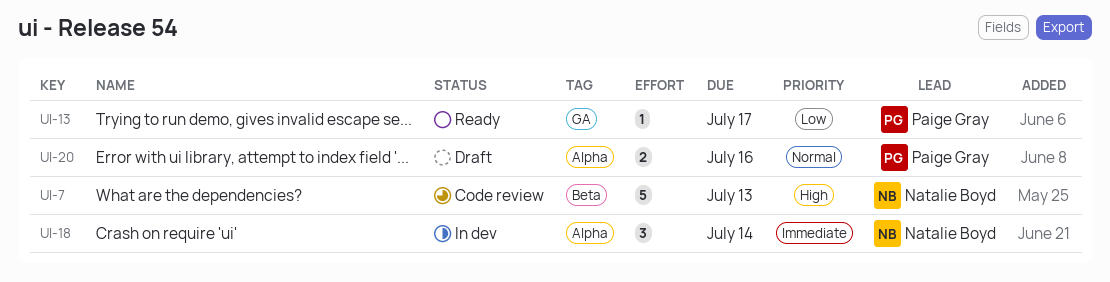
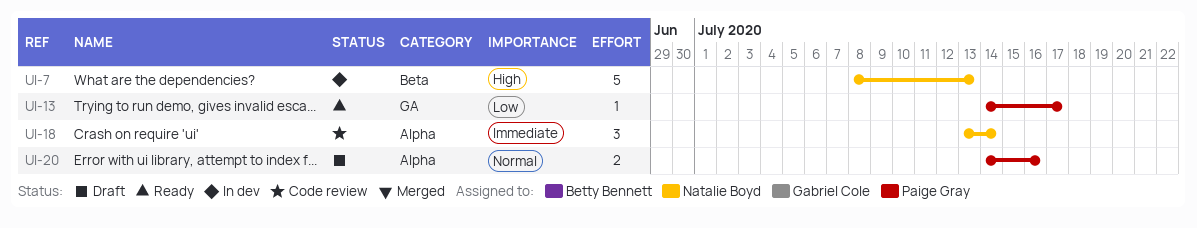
UI-7, status: Code review -> In dev
UI-18, status: In dev -> Code review

